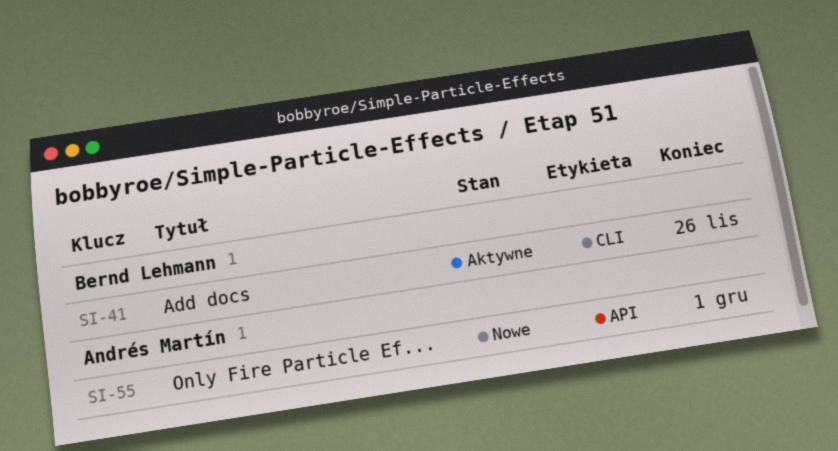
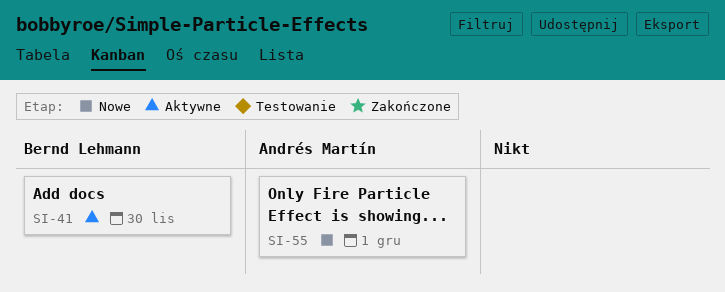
SI-41, due: Nov 26 -> Nov 30

